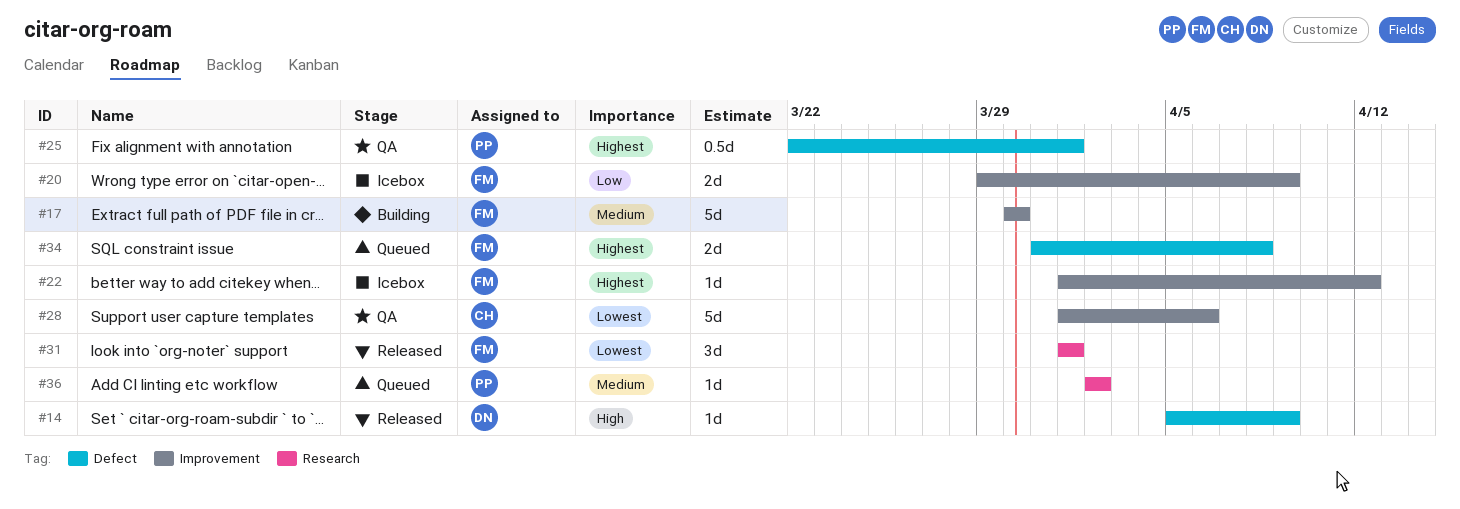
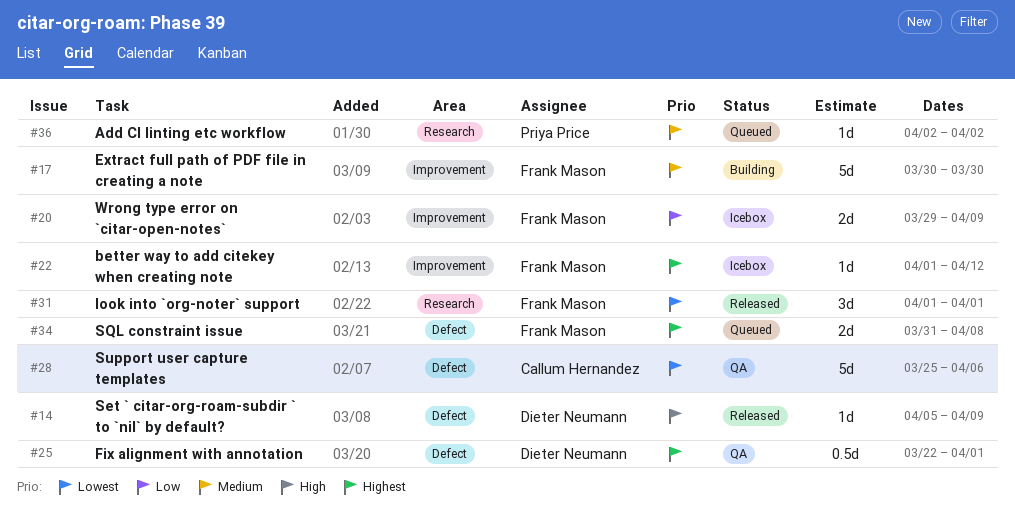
#25, owner: Priya Price -> Dieter Neumann
#28, label: Improvement -> Defect
#28, start: Apr 1 -> Mar 25

